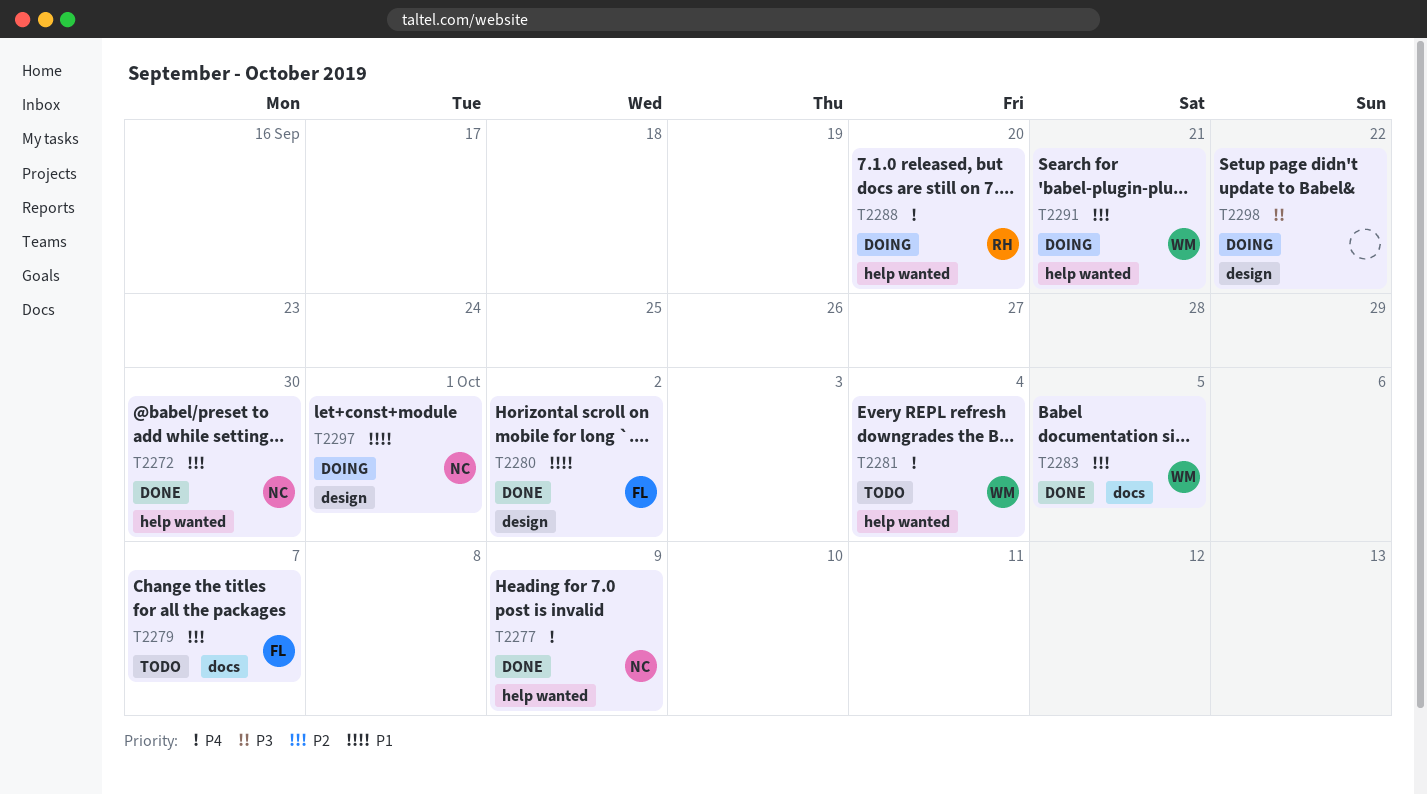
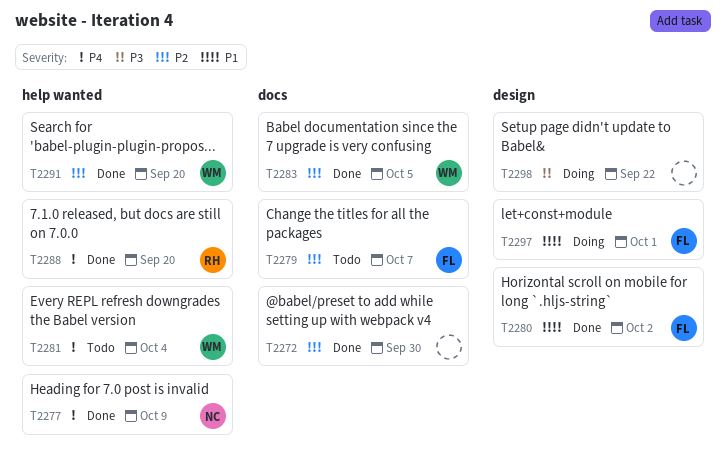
T2272, owner: NC -> none
T2272, label: help wanted -> docs
T2288, status: Doing -> Done
T2291, status: Doing -> Done
T2291, due: Sep 21 -> Sep 20
T2297, owner: NC -> FL

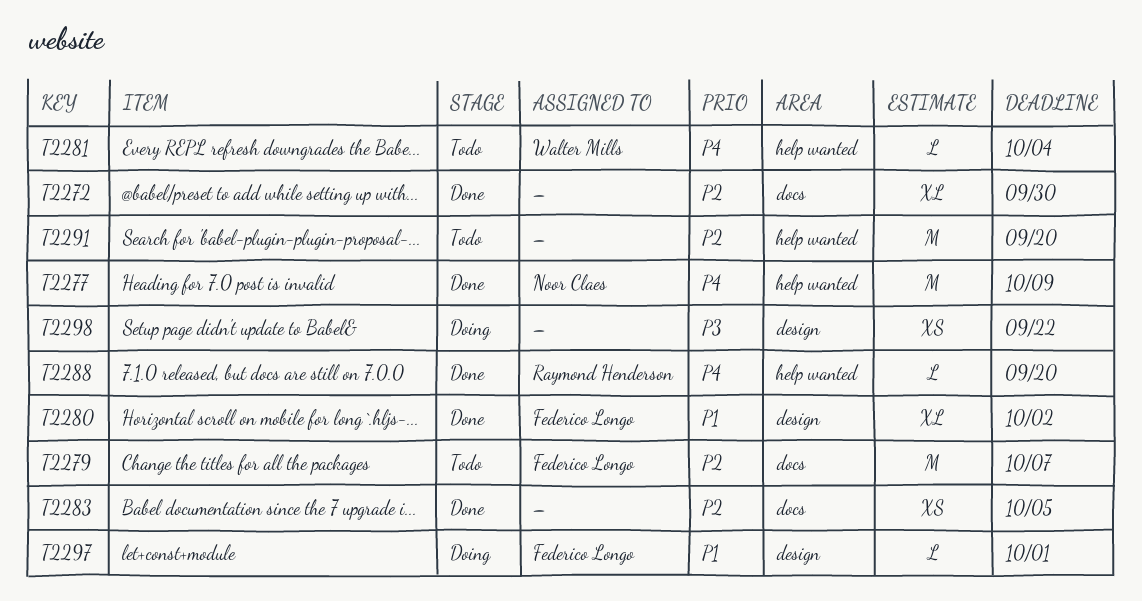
T2283, owner: Walter Mills -> none
T2291, status: Done -> Todo
T2291, owner: Walter Mills -> none

